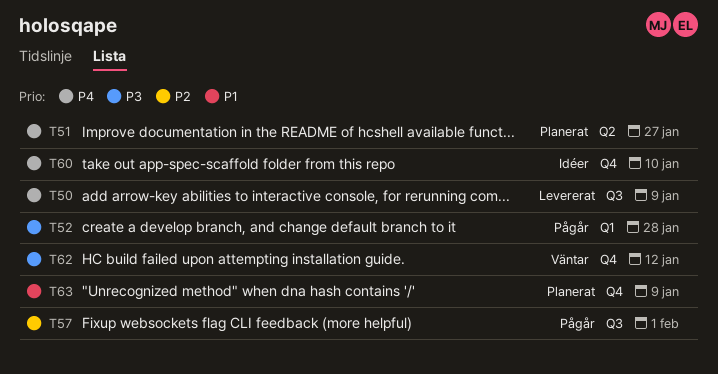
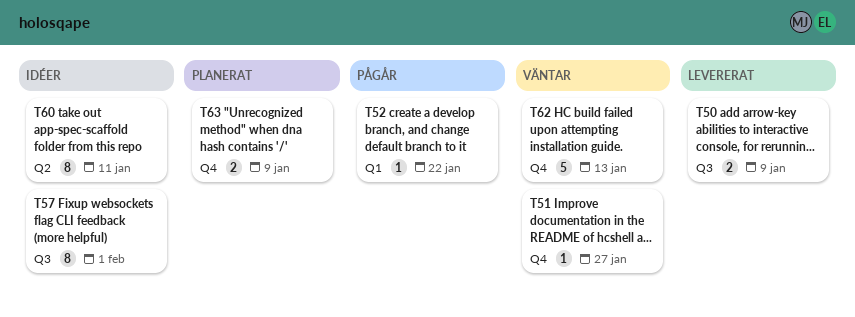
T51, status: Planerat -> Väntar
T51, label: Q2 -> Q4
T52, due: Jan 28 -> Jan 22
T57, status: Pågår -> Idéer
T60, label: Q4 -> Q2
T60, due: Jan 10 -> Jan 11
T62, due: Jan 12 -> Jan 13

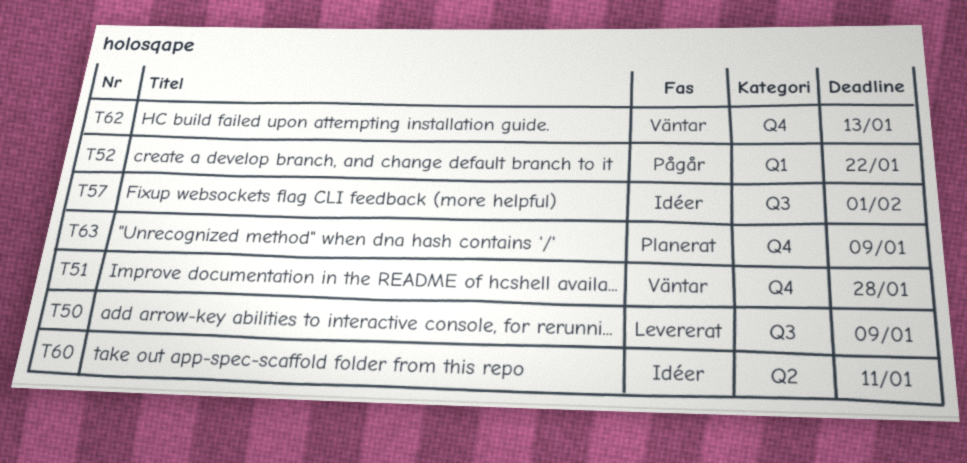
T51, due: Jan 27 -> Jan 28

